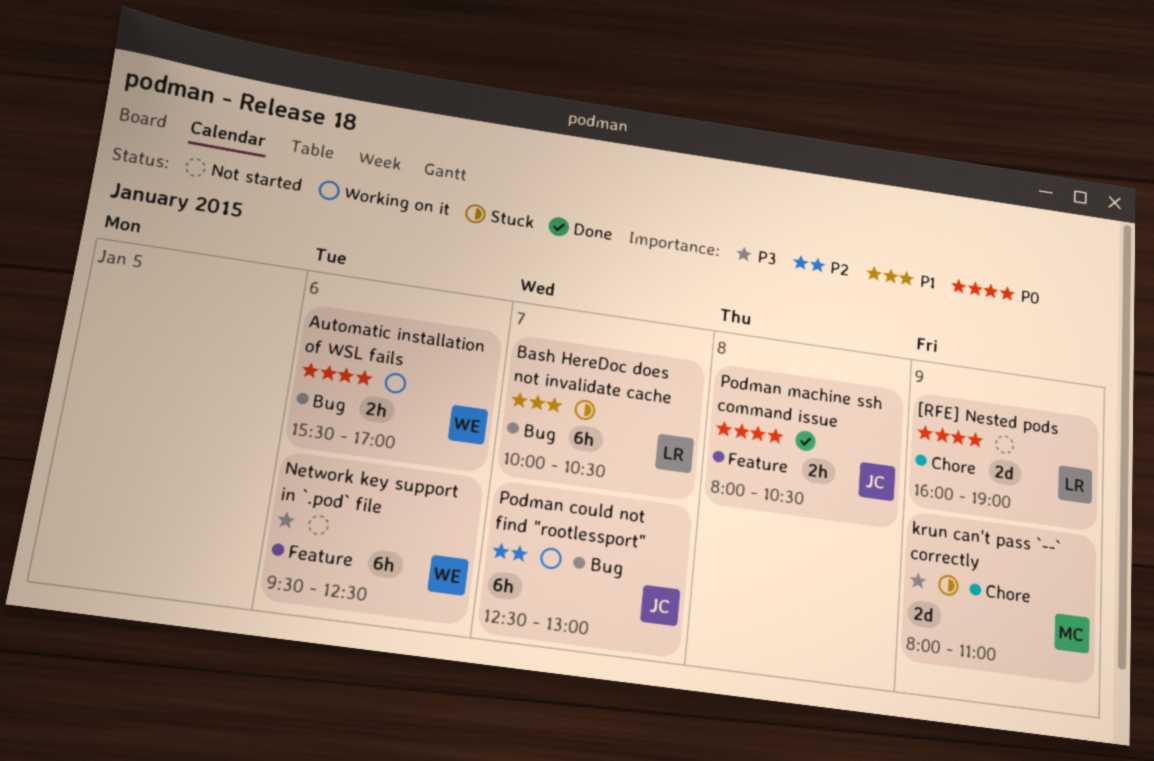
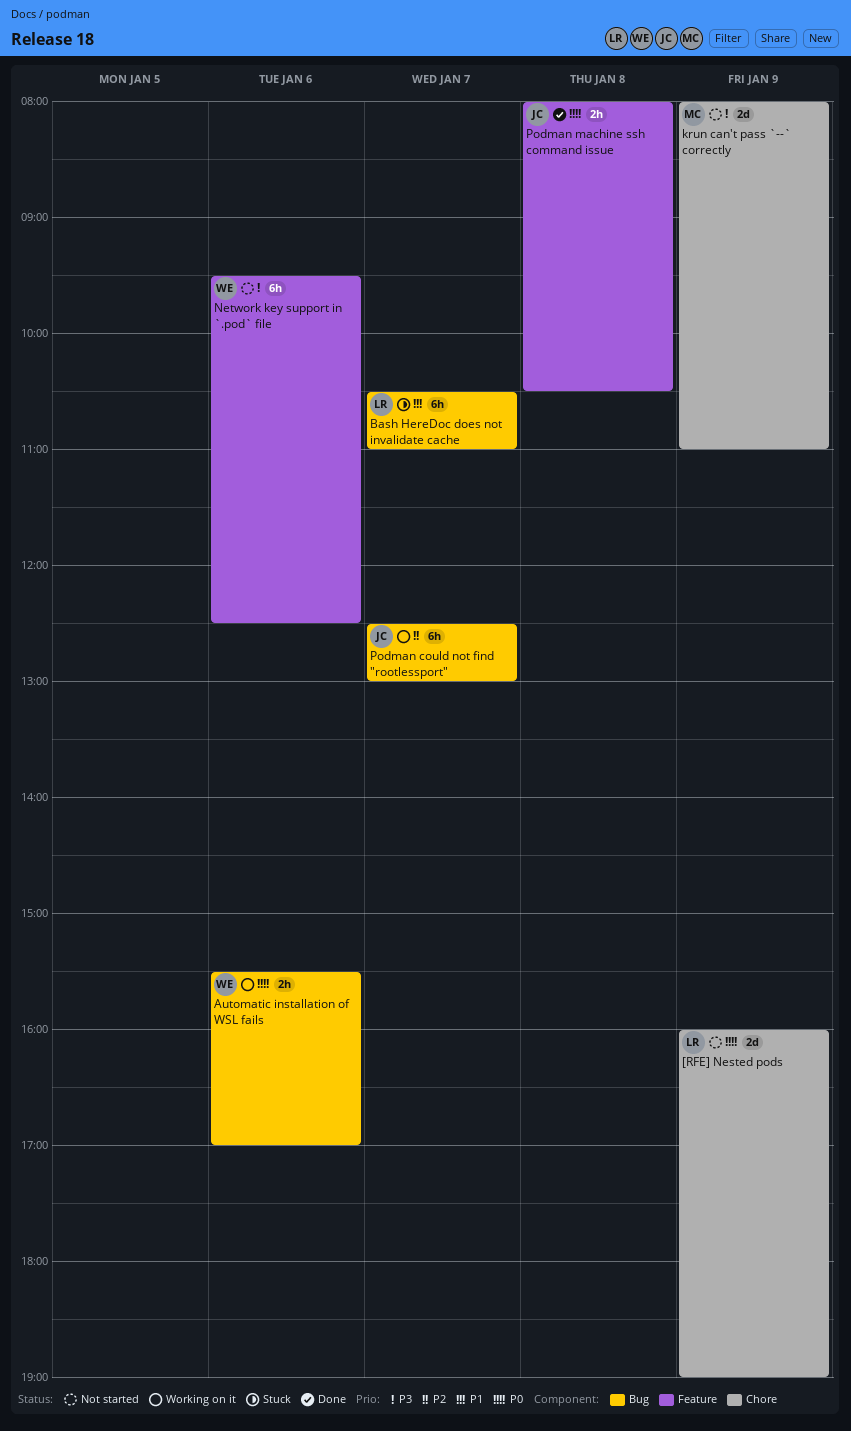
Bash HereDoc does not invalidate cache, begins: 10:00 -> 10:30
Bash HereDoc does not invalidate cache, ends: 10:30 -> 11:00
krun can't pass `--` correctly, status: Stuck -> Not started

